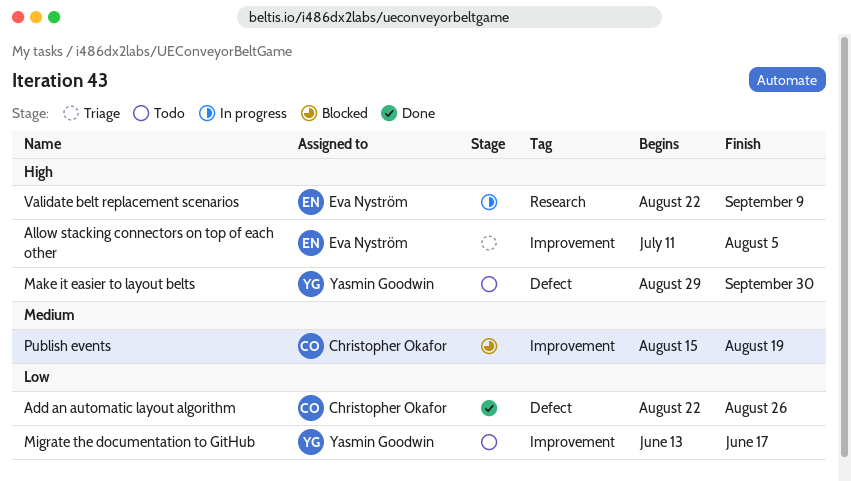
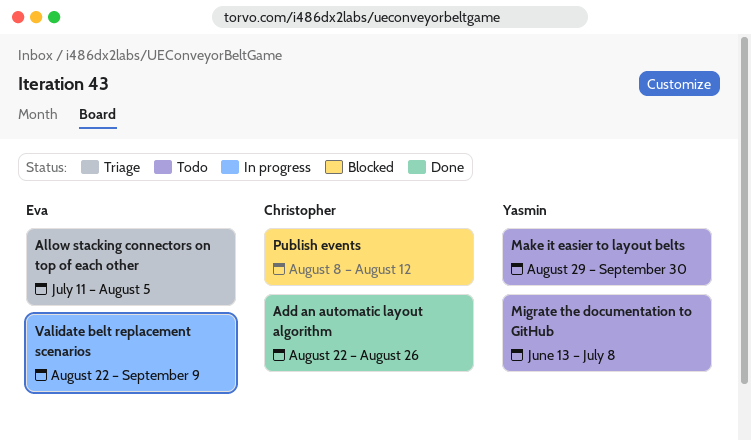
Migrate the documentation to GitHub, due: Jun 17 -> Jul 8
Publish events, start: Aug 15 -> Aug 8
Publish events, due: Aug 19 -> Aug 12

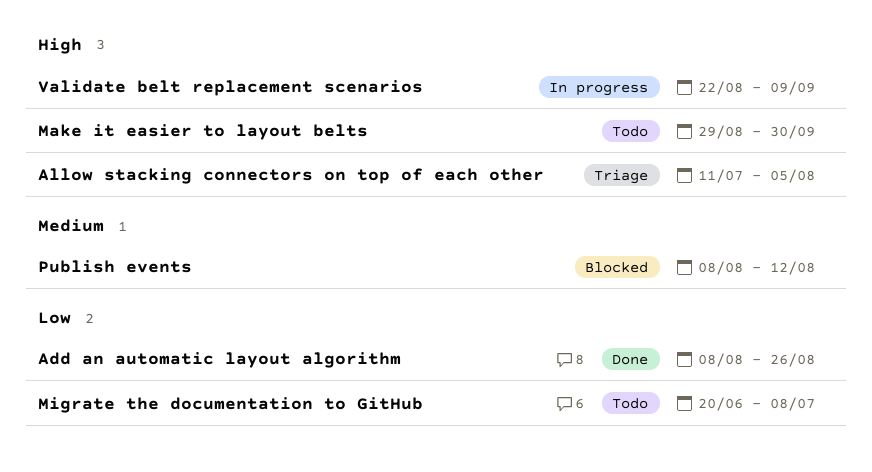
Add an automatic layout algorithm, start: Aug 22 -> Aug 8
Migrate the documentation to GitHub, start: Jun 13 -> Jun 20

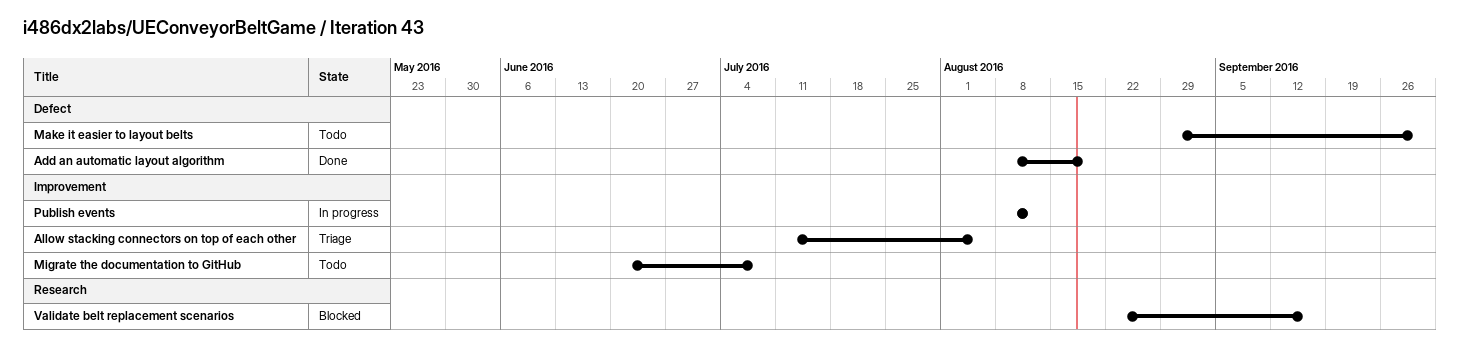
Add an automatic layout algorithm, due: Aug 26 -> Aug 19
Publish events, status: Blocked -> In progress
Validate belt replacement scenarios, status: In progress -> Blocked
Validate belt replacement scenarios, due: Sep 9 -> Sep 16

